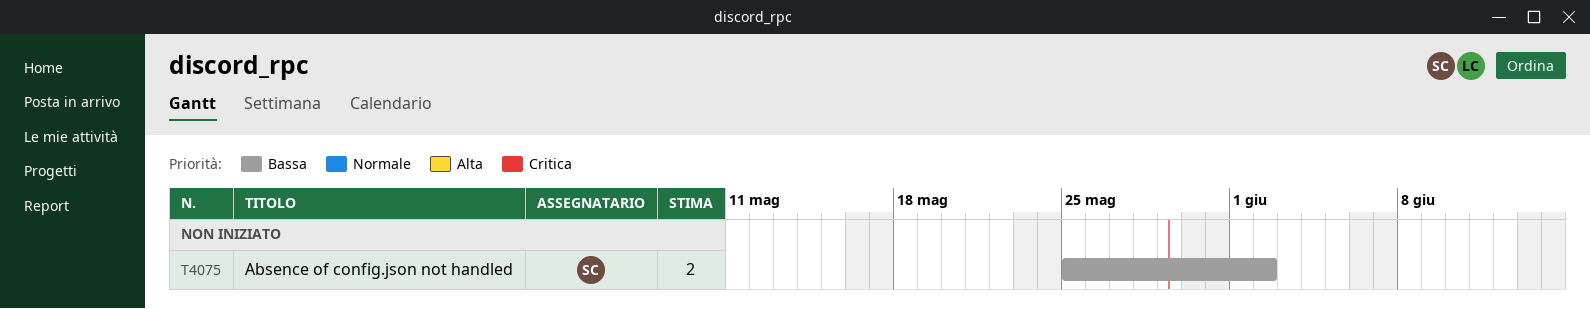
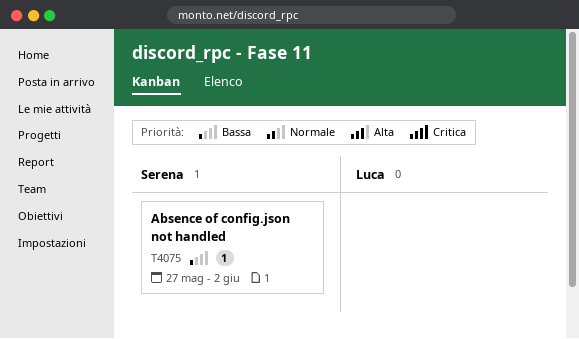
T4075, estimate: 2 -> 1
T4075, start: May 25 -> May 27

